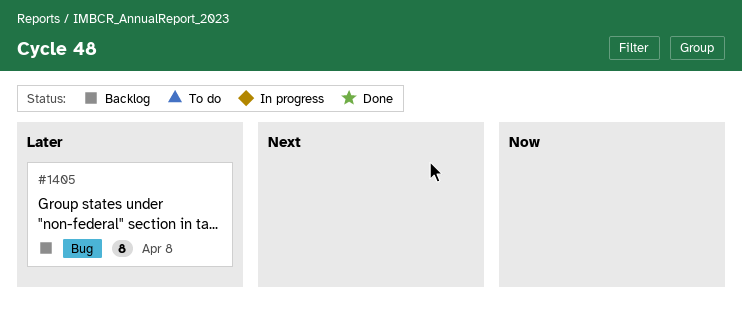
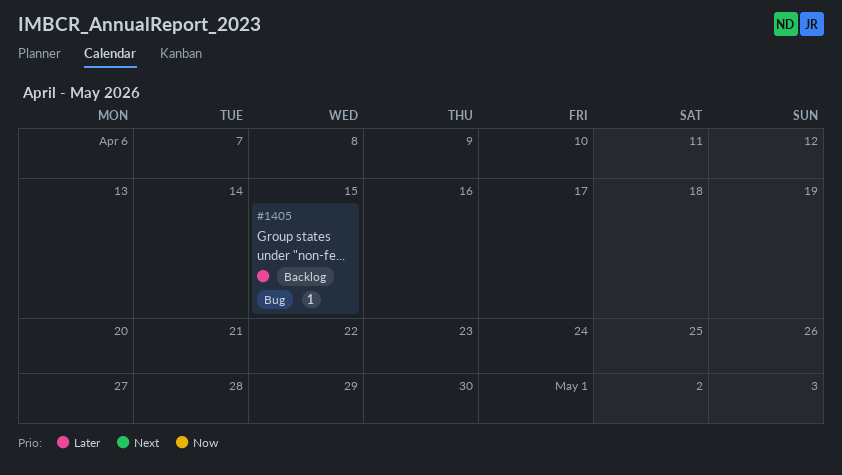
#1405, estimate: 8 -> 1
#1405, due: Apr 8 -> Apr 15

